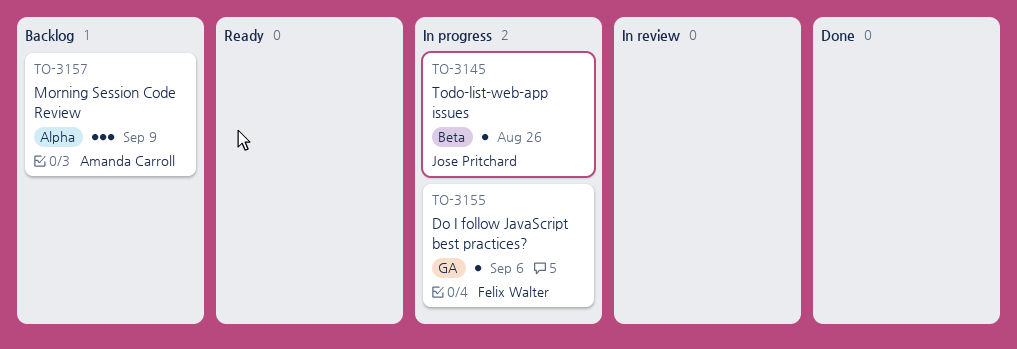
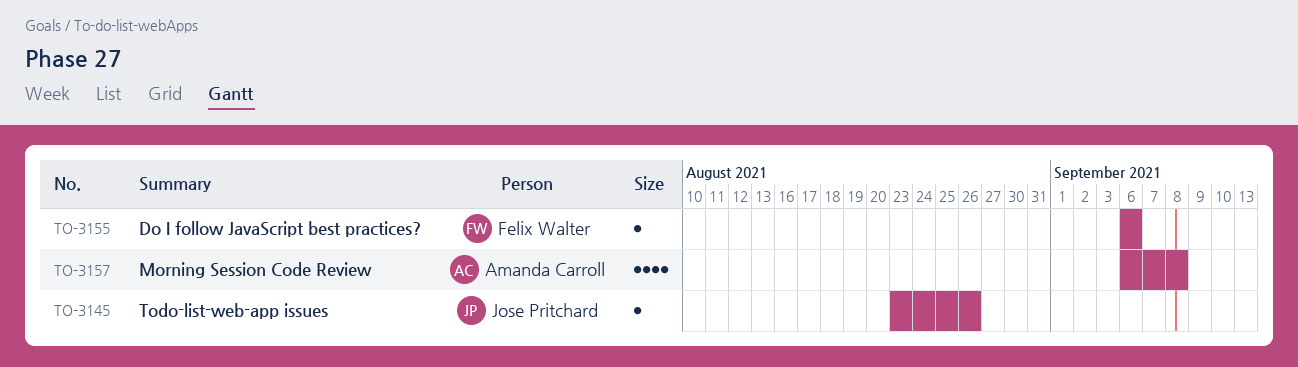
TO-3157, estimate: 3 -> 4
TO-3157, due: Sep 9 -> Sep 8

